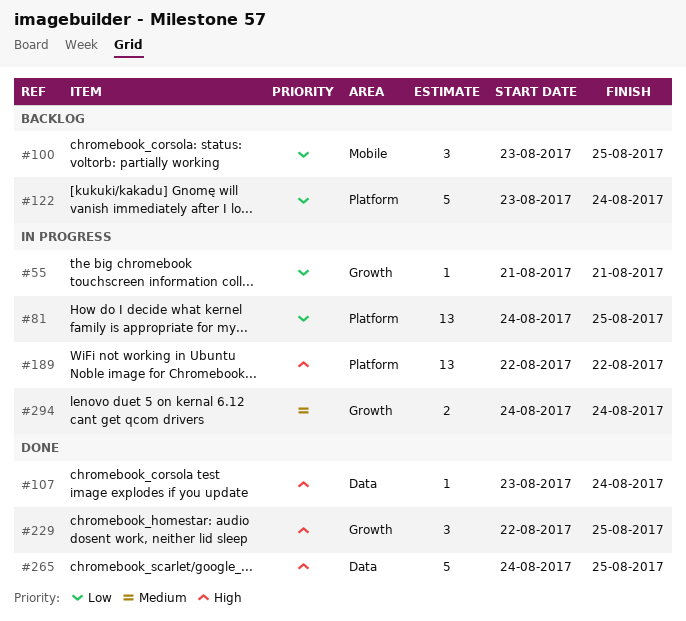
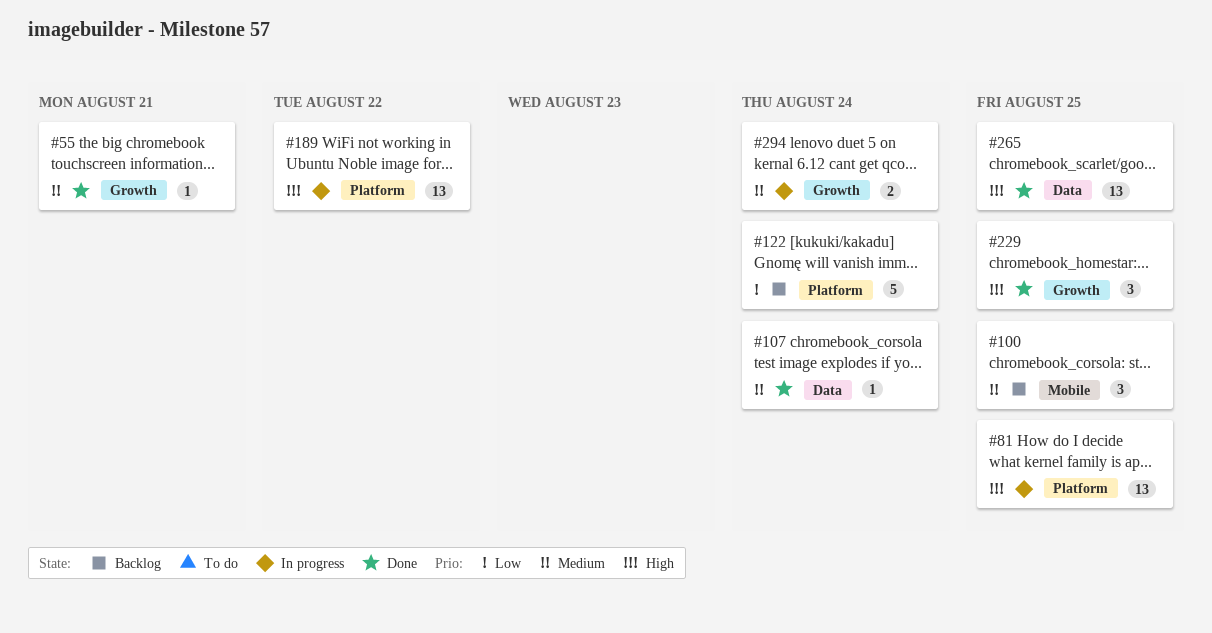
#55, status: In progress -> Done
#55, priority: Low -> Medium
#81, priority: Low -> High
#100, priority: Low -> Medium
#107, priority: High -> Medium
#265, estimate: 5 -> 13

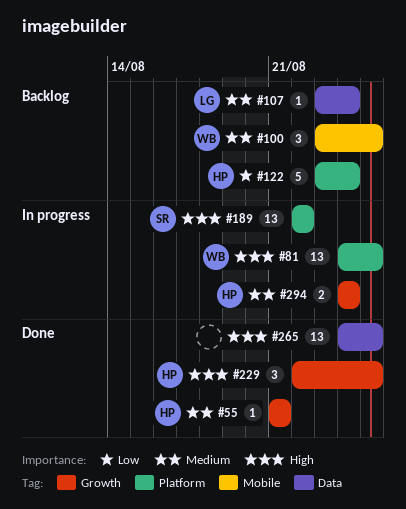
#107, status: Done -> Backlog

